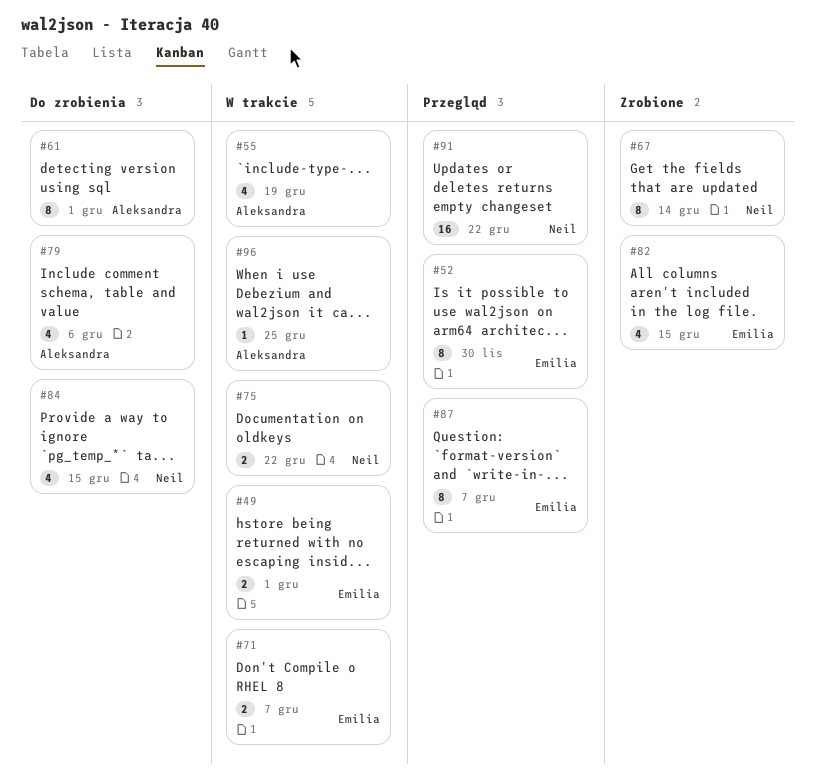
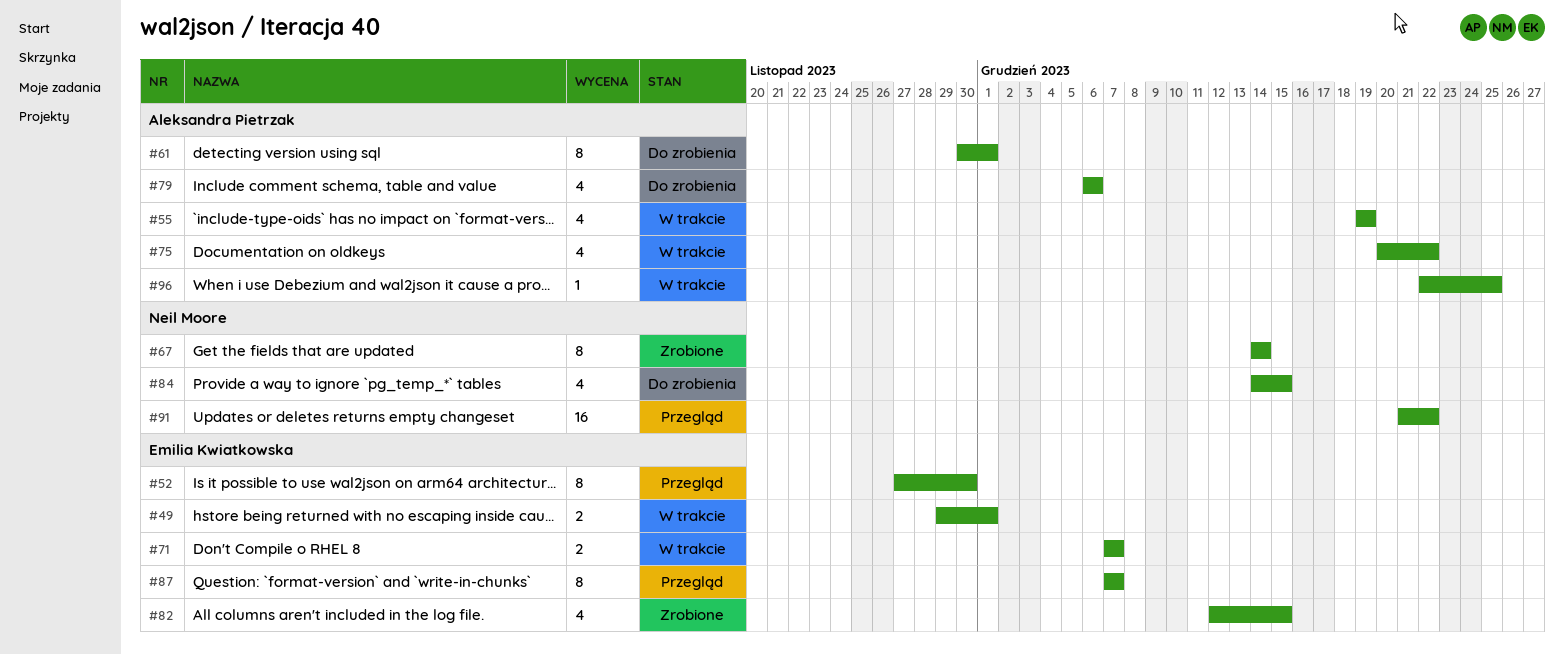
#75, owner: Neil Moore -> Aleksandra Pietrzak
#75, estimate: 2 -> 4

